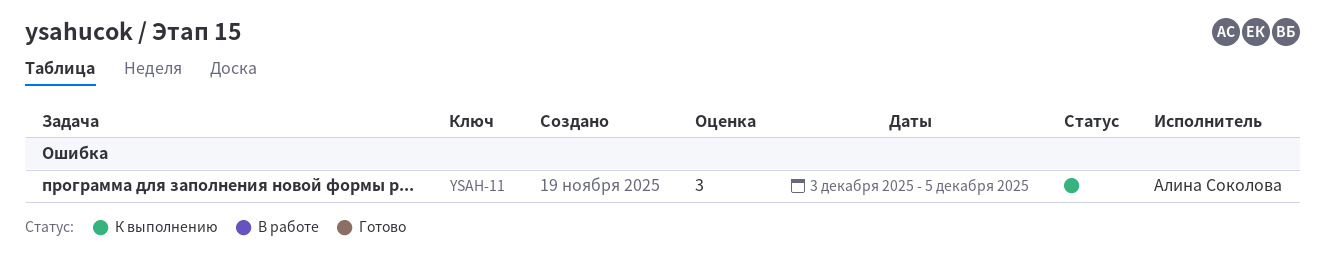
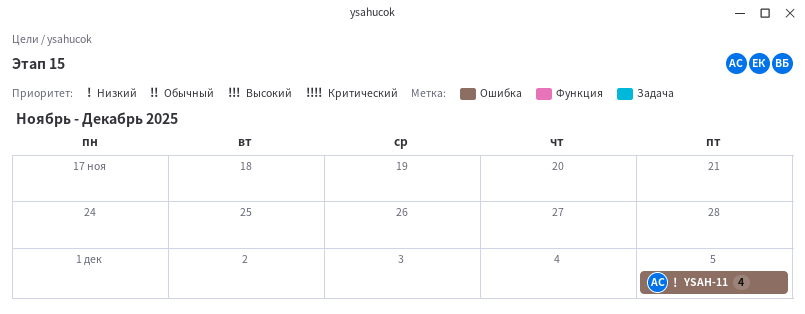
YSAH-11, estimate: 3 -> 4
YSAH-11, start: Dec 3 -> Dec 5

